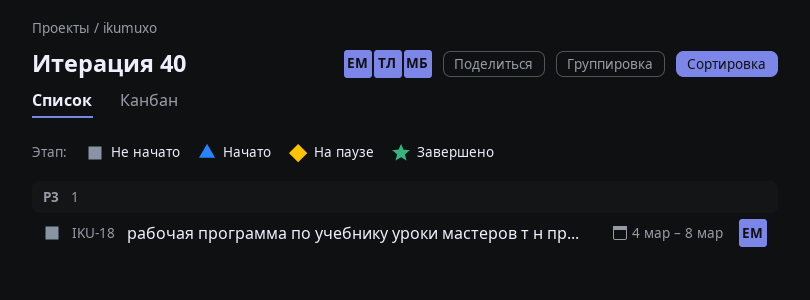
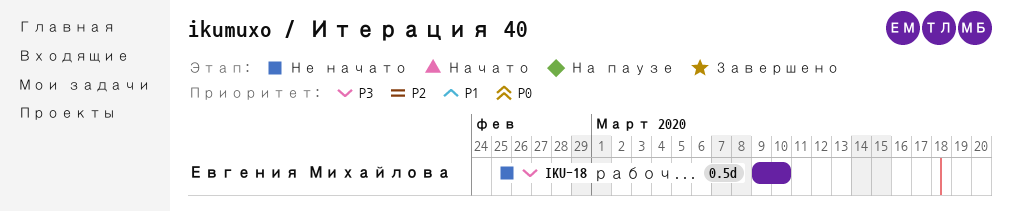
IKU-18, start: Mar 4 -> Mar 9
IKU-18, due: Mar 8 -> Mar 10

